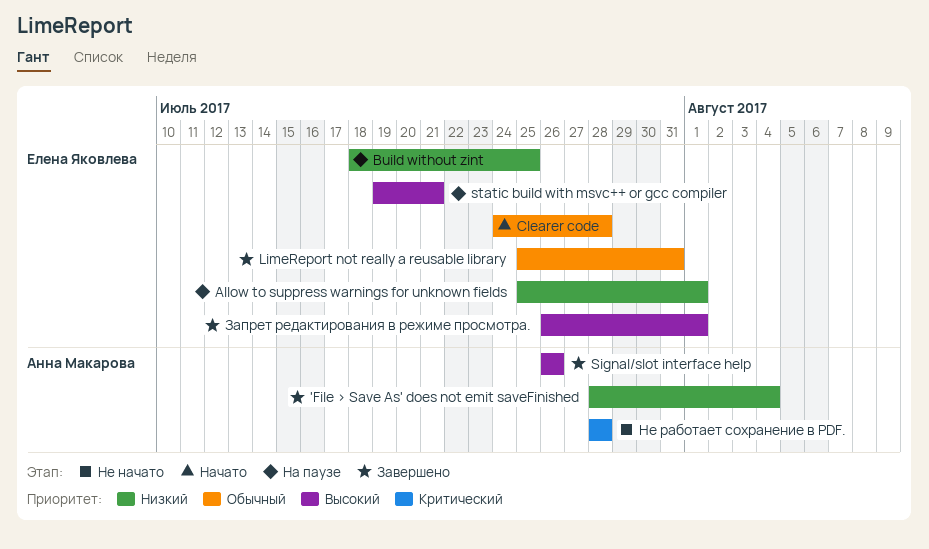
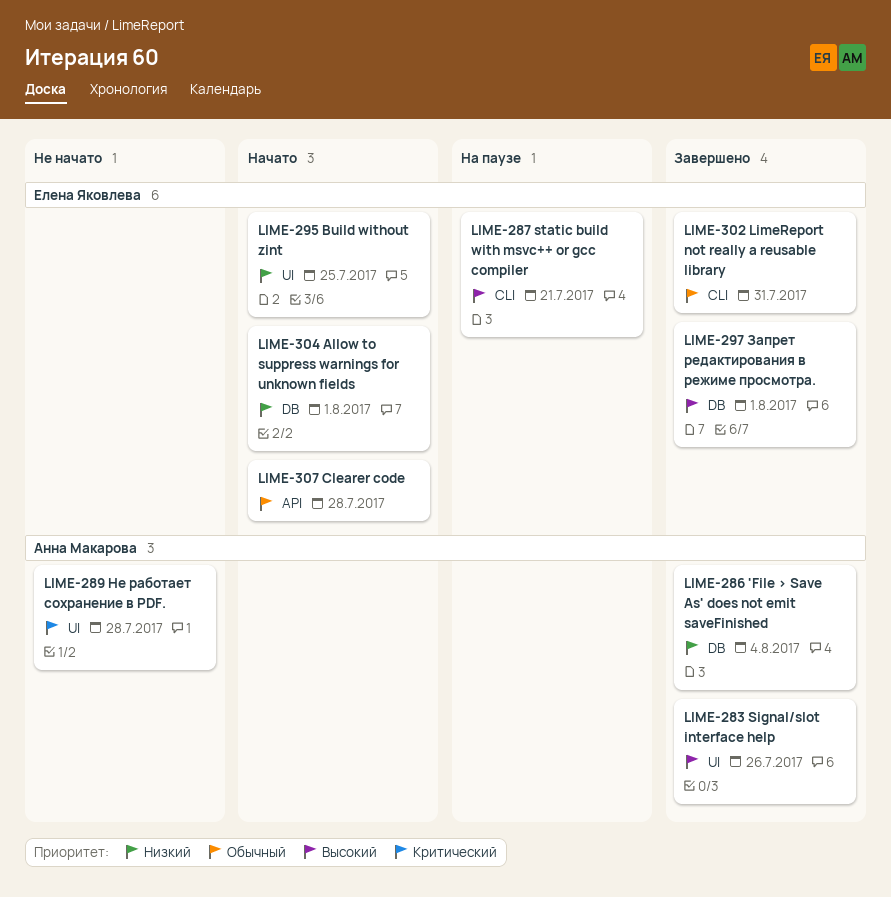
Allow to suppress warnings for unknown fields, status: На паузе -> Начато
Build without zint, status: На паузе -> Начато

